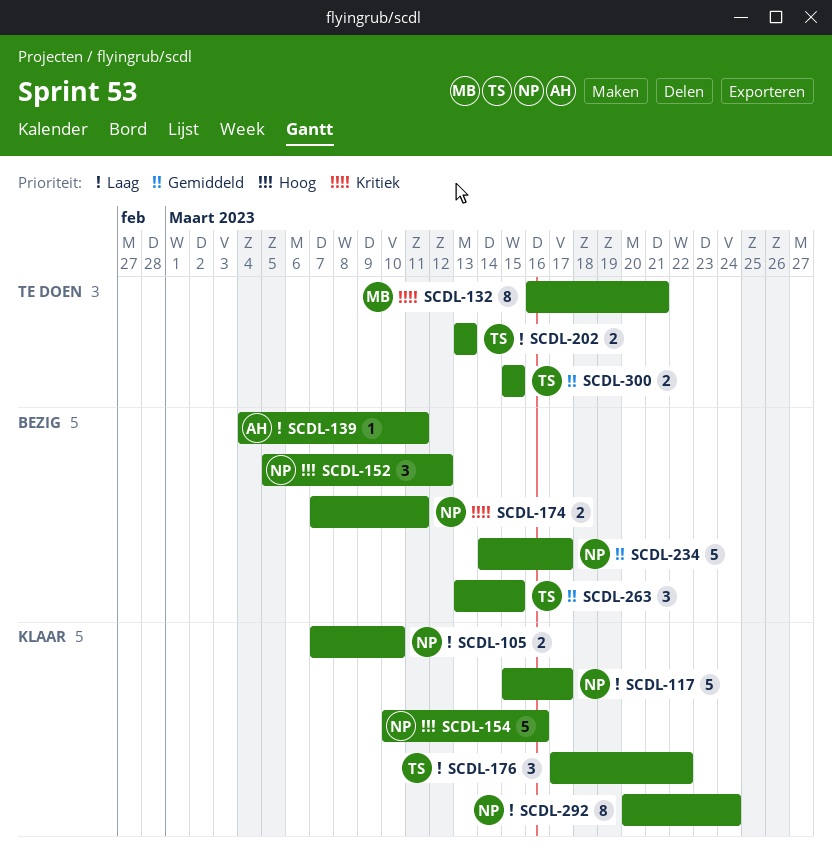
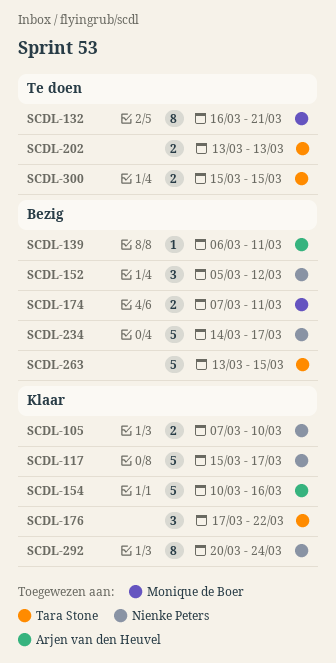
SCDL-139, start: Mar 4 -> Mar 6
SCDL-154, owner: Nienke Peters -> Arjen van den Heuvel
SCDL-174, owner: Nienke Peters -> Monique de Boer
SCDL-263, estimate: 3 -> 5

